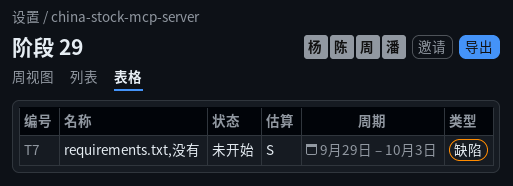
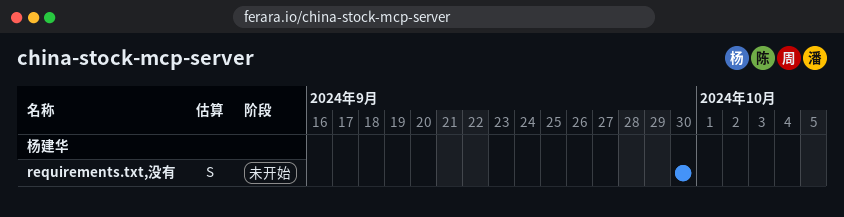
requirements.txt,没有, start: Sep 29 -> Sep 30
requirements.txt,没有, due: Oct 3 -> Sep 30

